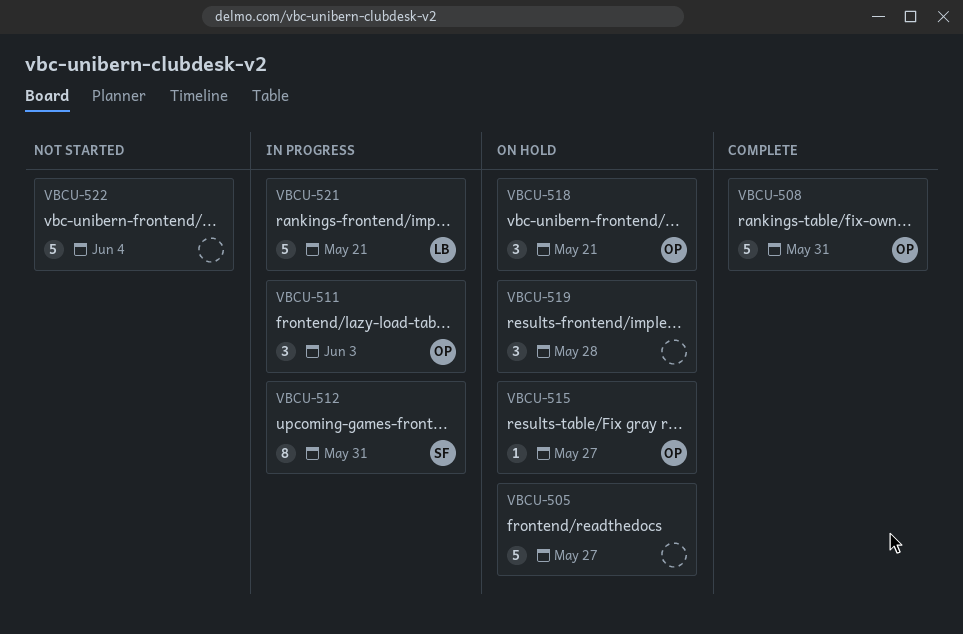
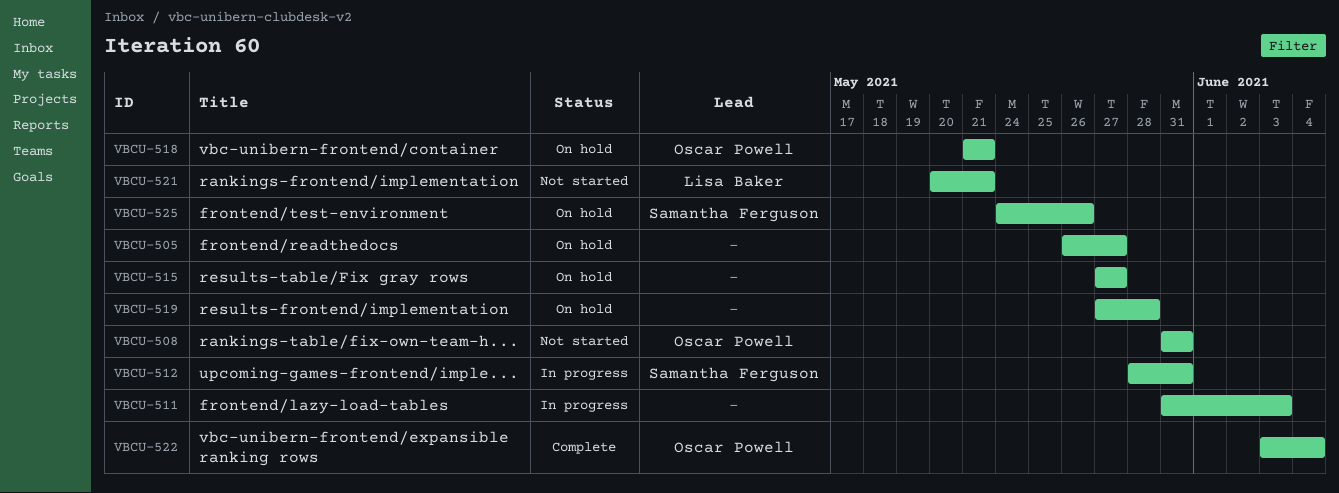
VBCU-508, status: Complete -> Not started
VBCU-511, owner: Oscar Powell -> none
VBCU-515, owner: Oscar Powell -> none
VBCU-521, status: In progress -> Not started
VBCU-522, status: Not started -> Complete
VBCU-522, owner: none -> Oscar Powell
VBCU-525: none -> present

